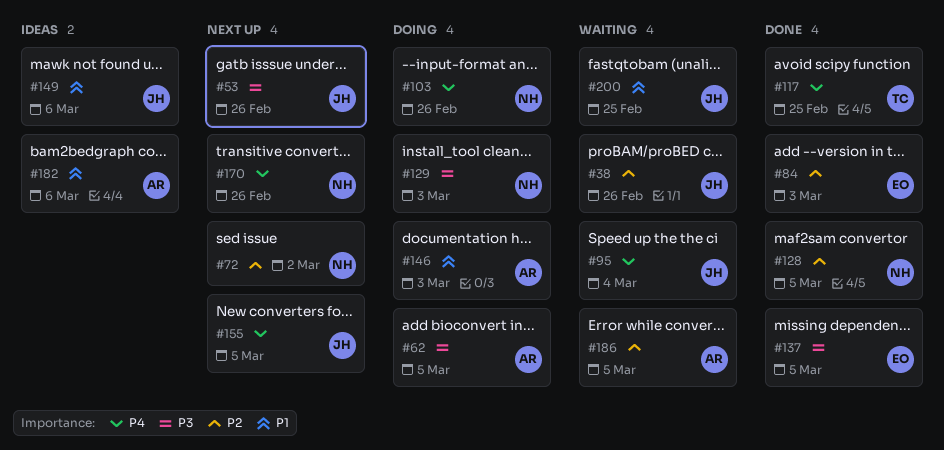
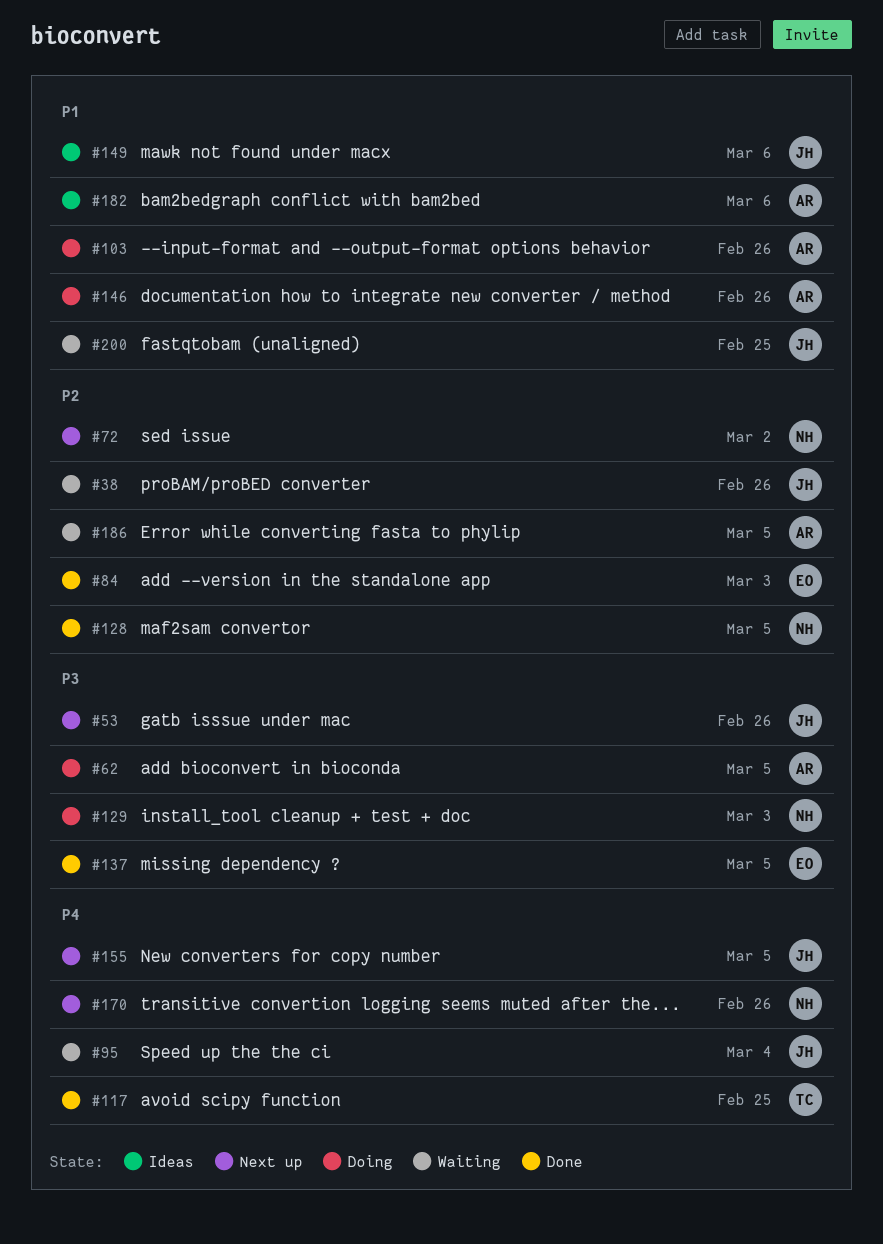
#103, owner: NH -> AR
#103, priority: P4 -> P1
#146, due: Mar 3 -> Feb 26

